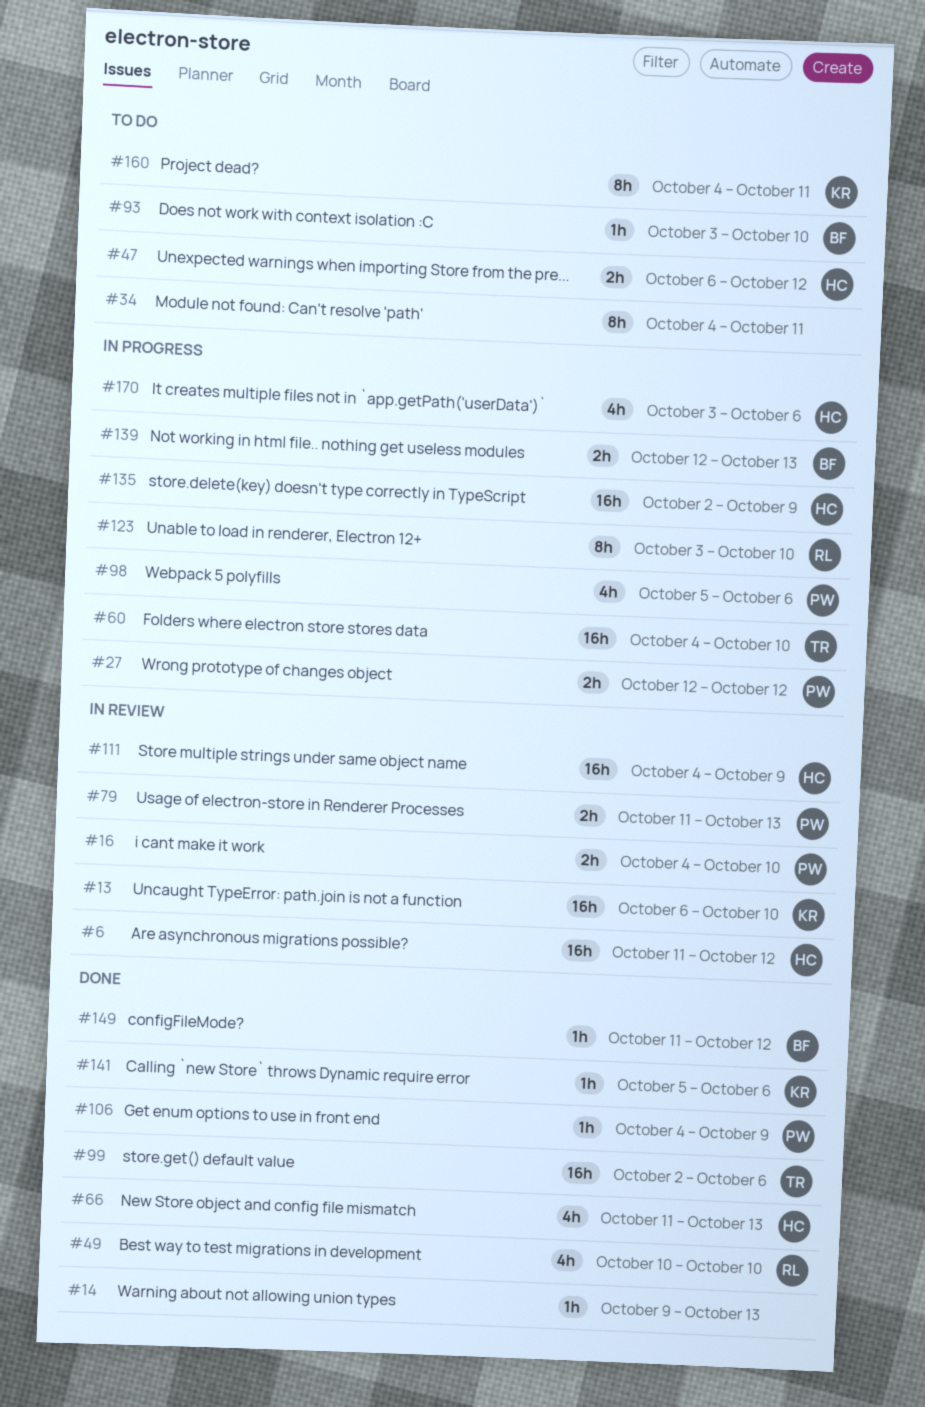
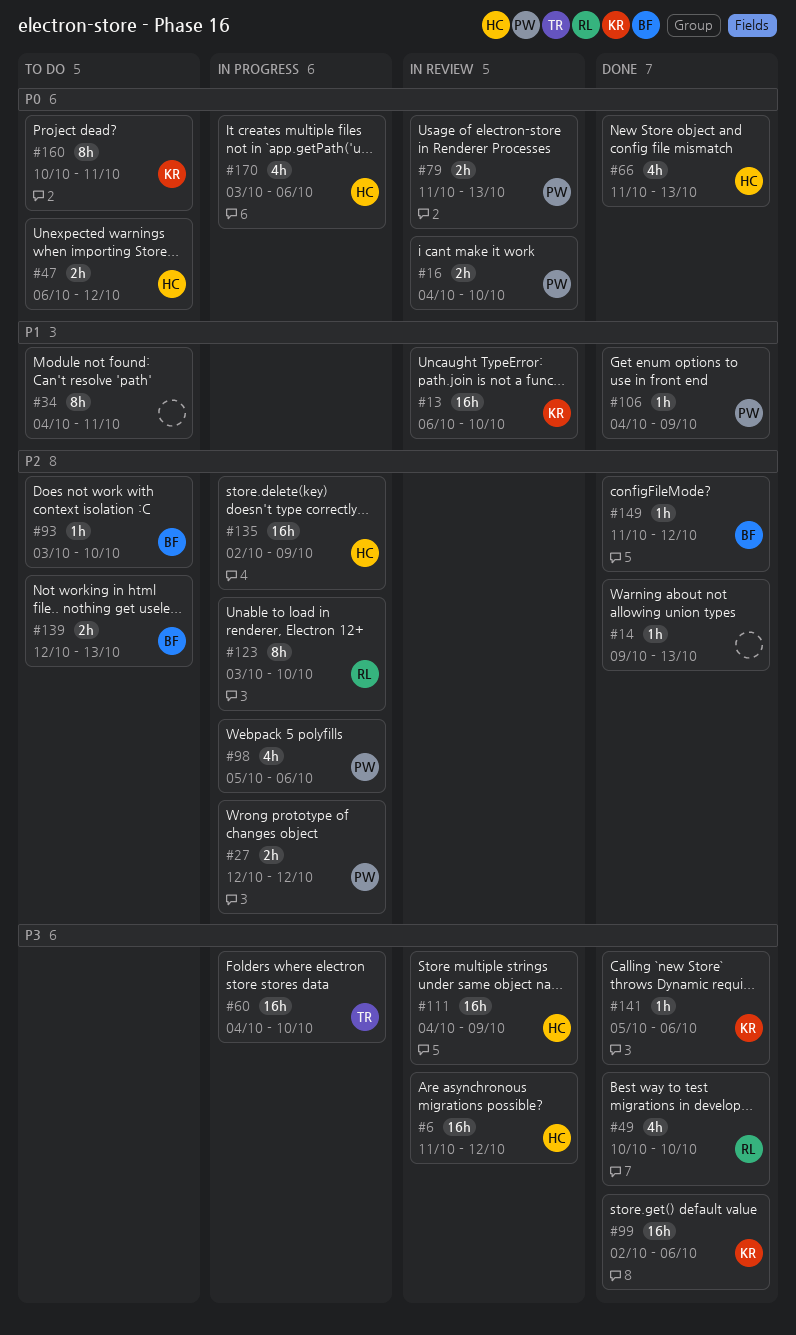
#99, owner: TR -> KR
#139, status: In progress -> To do
#160, start: Oct 4 -> Oct 10

